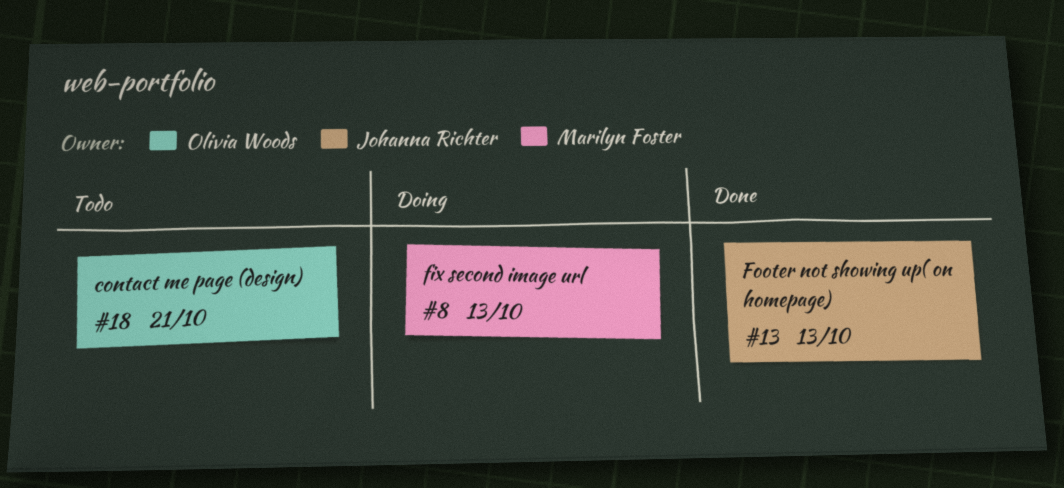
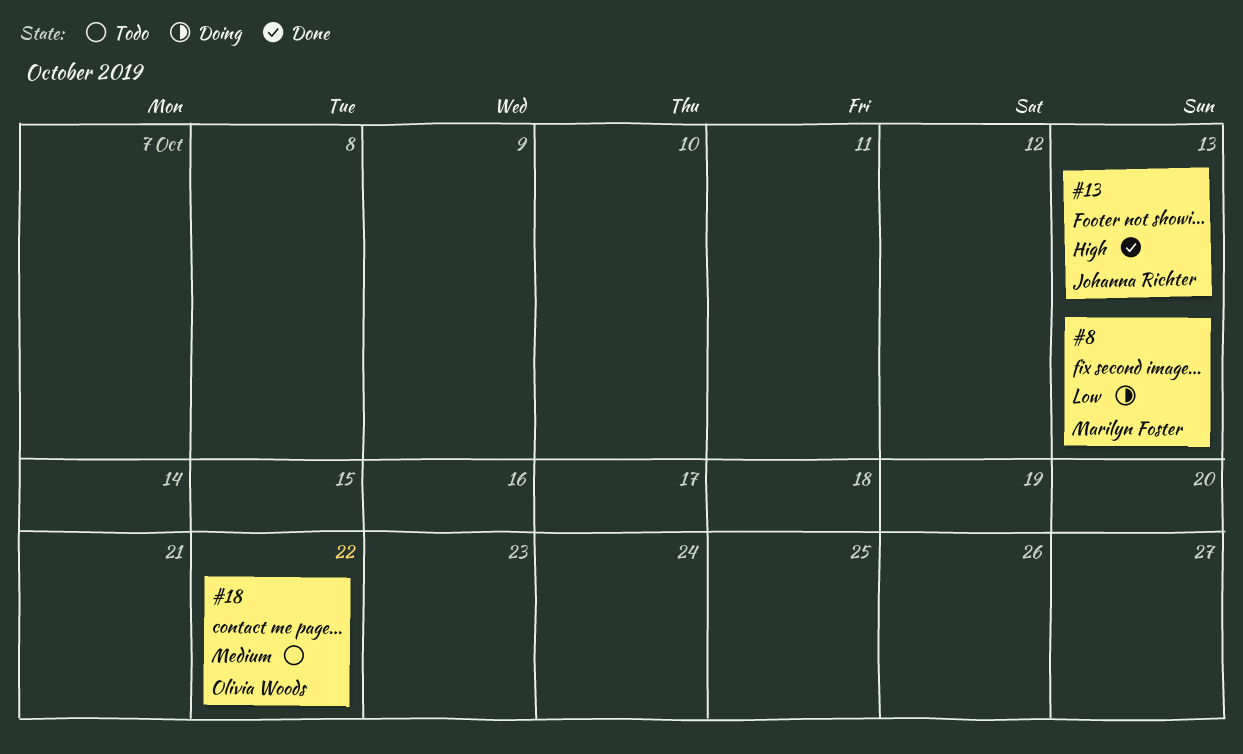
#18, due: Oct 21 -> Oct 22

